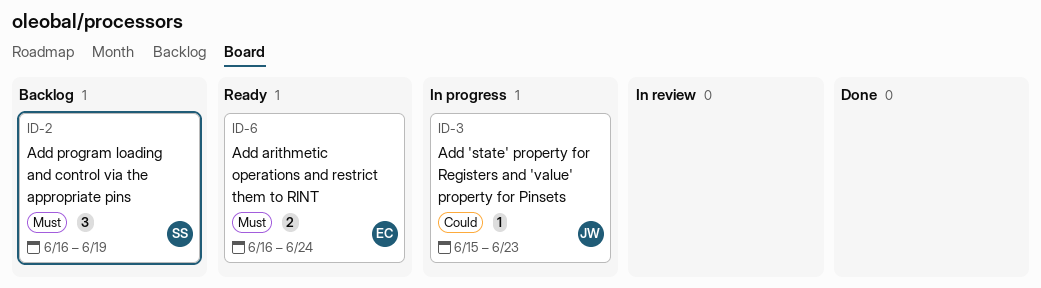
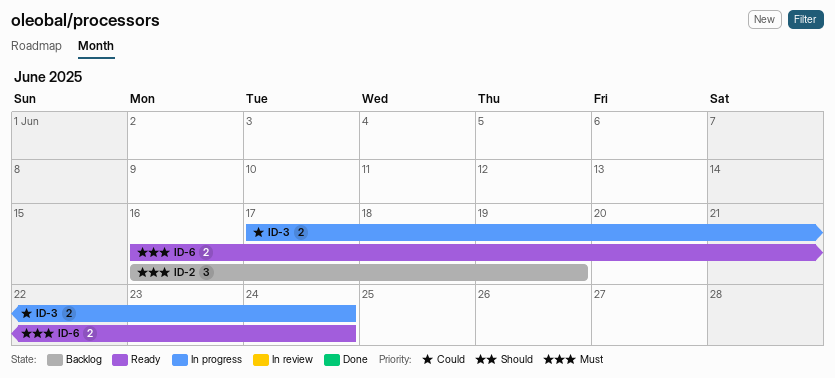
ID-3, estimate: 1 -> 2
ID-3, start: Jun 15 -> Jun 17
ID-3, due: Jun 23 -> Jun 24

